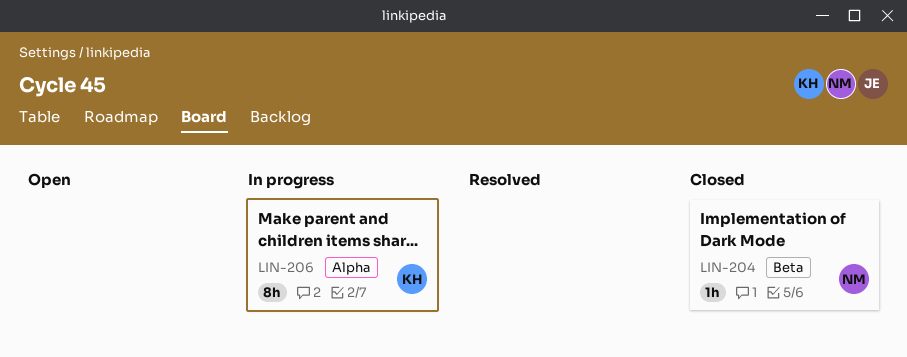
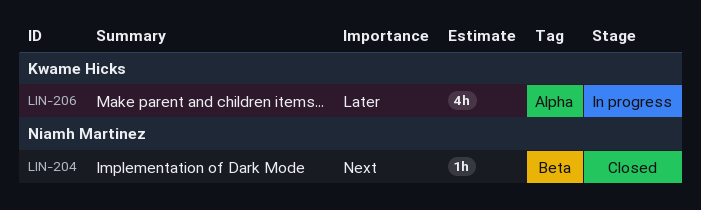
LIN-206, estimate: 8h -> 4h

